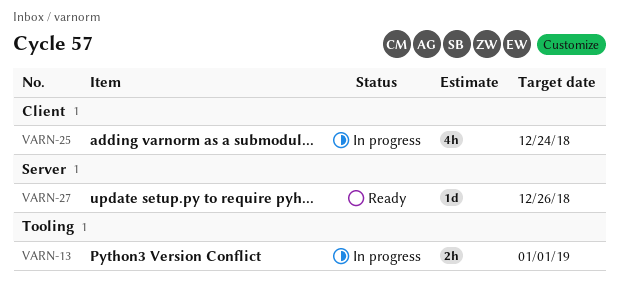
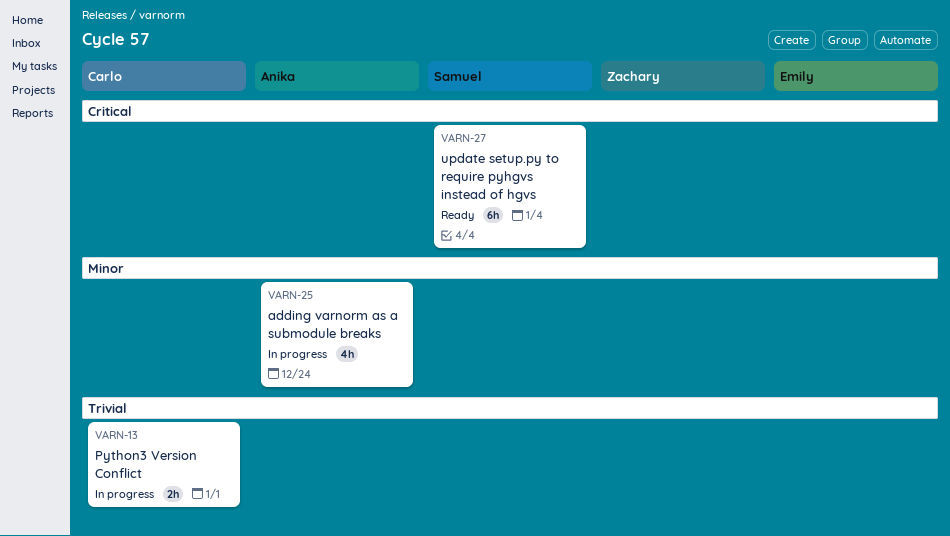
VARN-27, estimate: 1d -> 6h
VARN-27, due: Dec 26 -> Jan 4

